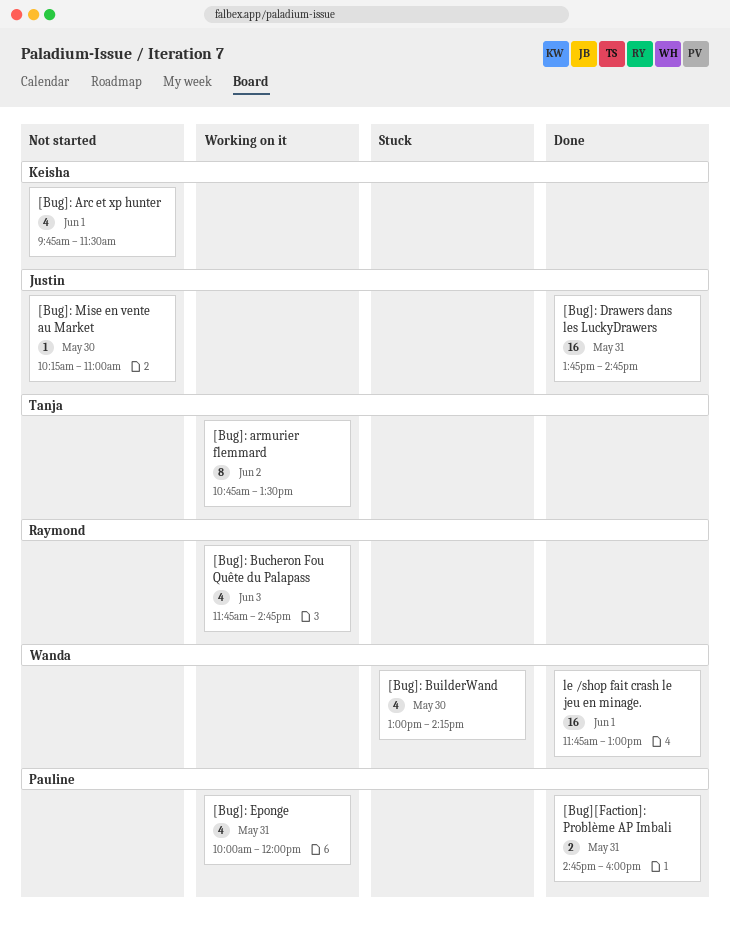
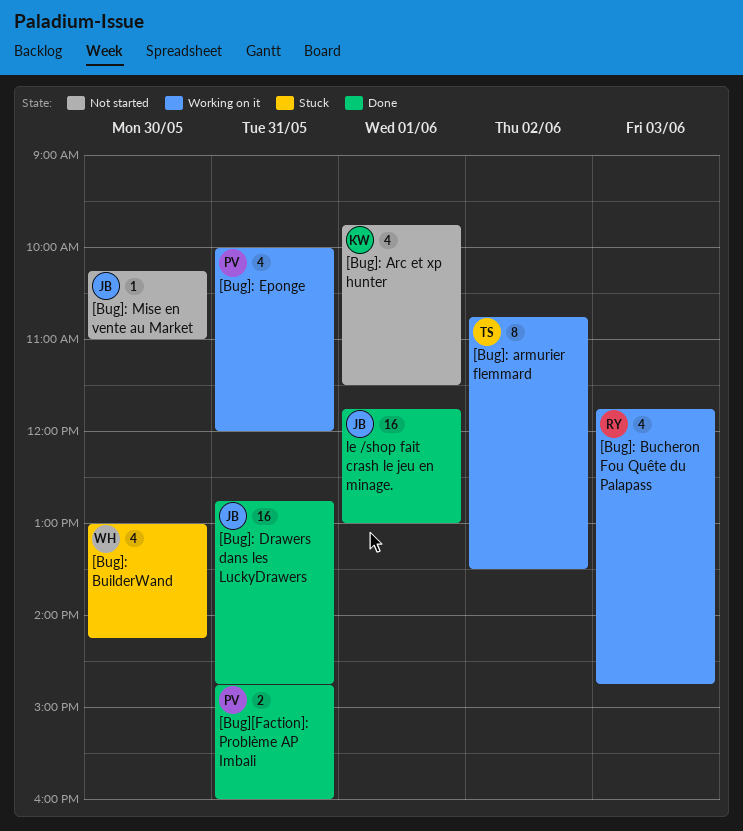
[Bug]: Drawers dans les LuckyDrawers, begins: 13:45 -> 12:45
le /shop fait crash le jeu en minage., owner: Wanda -> Justin

